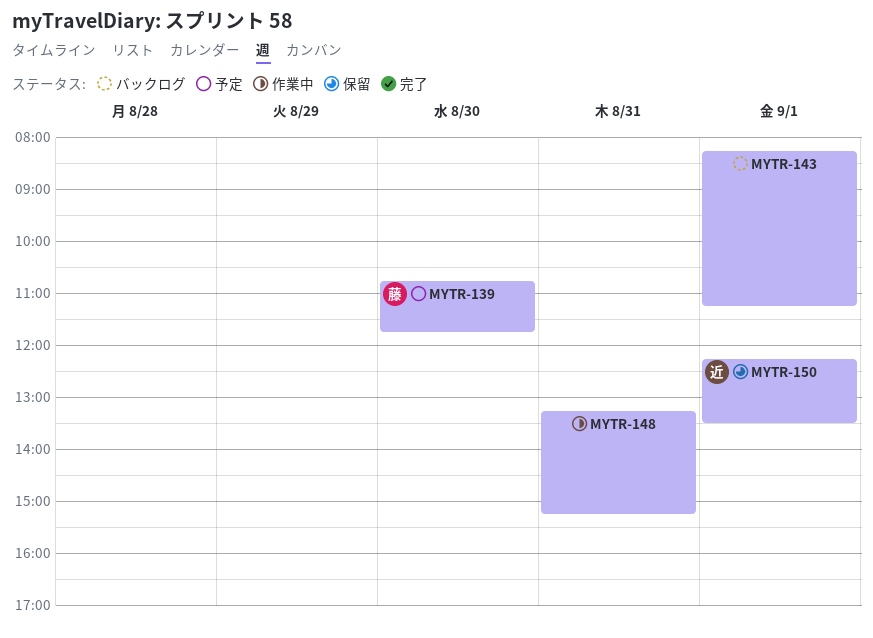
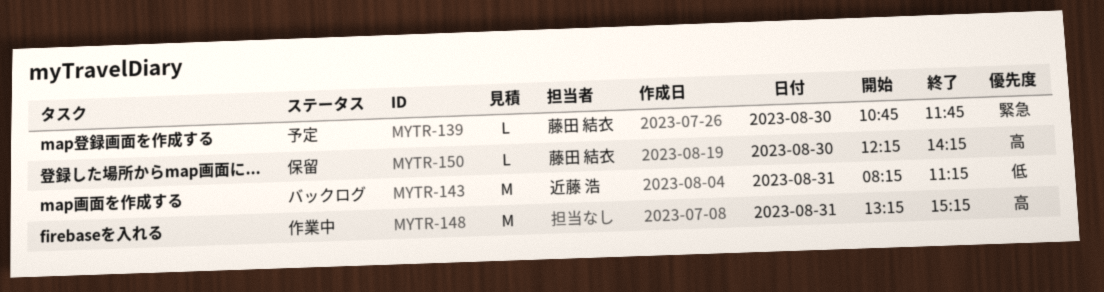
MYTR-143, owner: none -> 近藤 浩
MYTR-143, day: Sep 1 -> Aug 31
MYTR-150, owner: 近藤 浩 -> 藤田 結衣
MYTR-150, day: Sep 1 -> Aug 30
MYTR-150, ends: 13:30 -> 14:15

